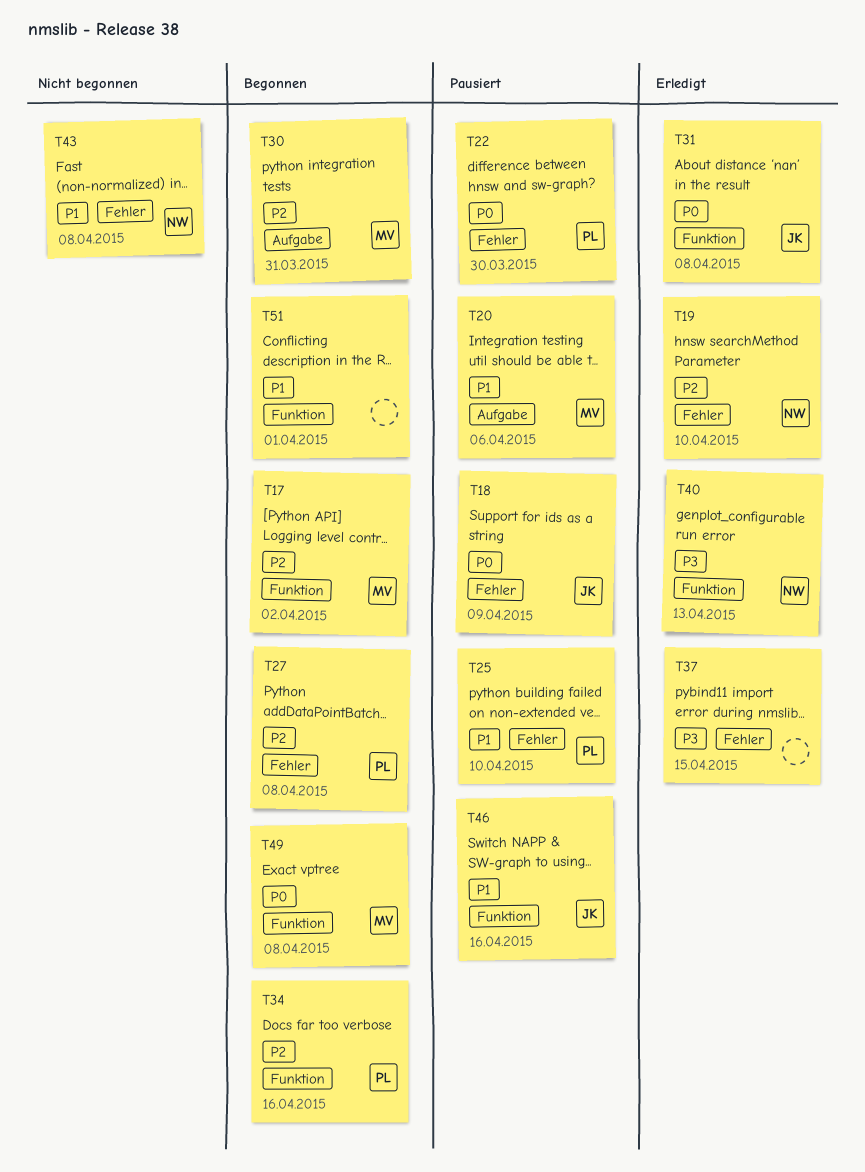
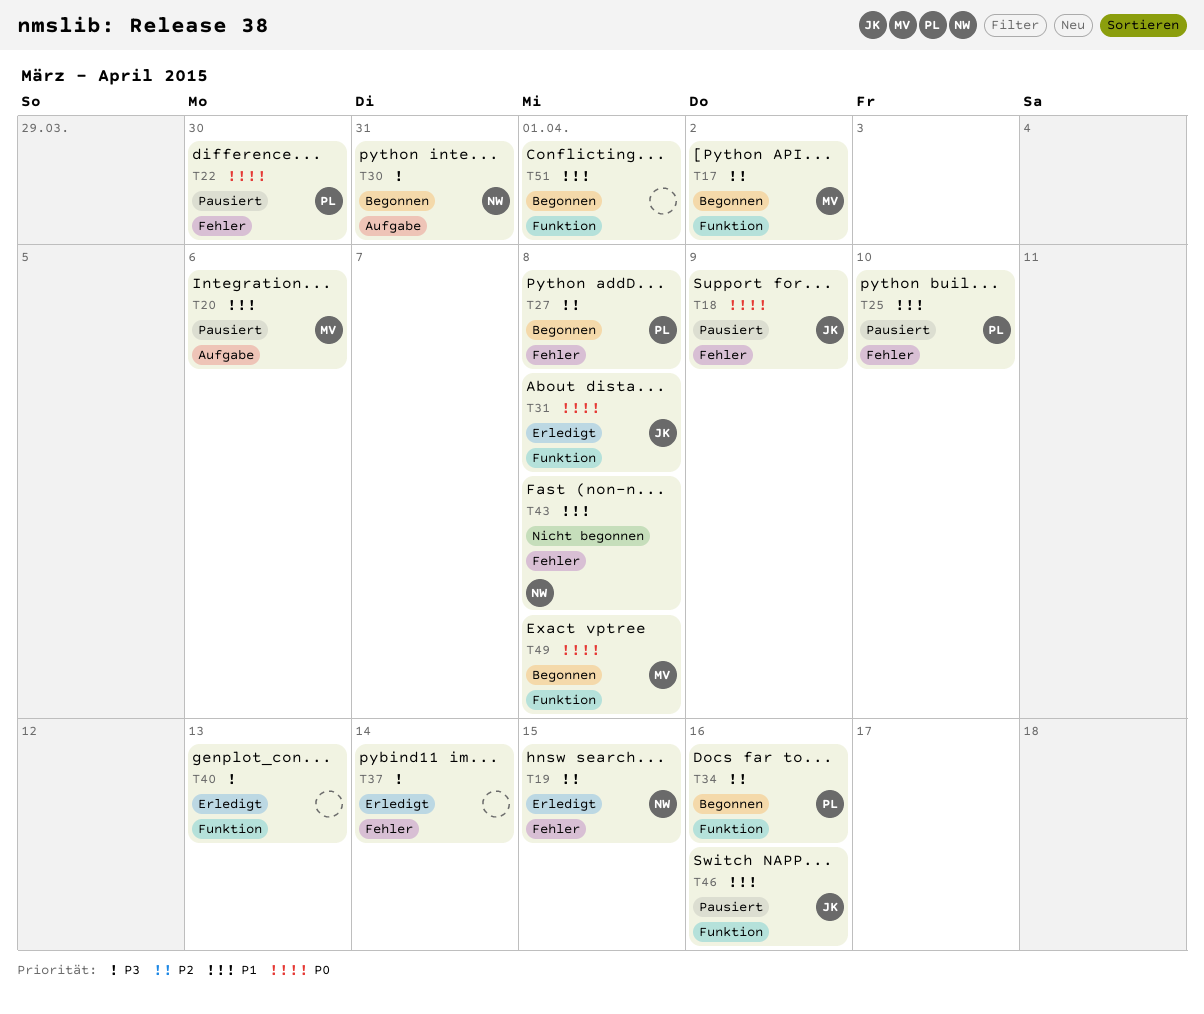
T19, due: Apr 10 -> Apr 15
T30, owner: MV -> NW
T30, priority: P2 -> P3
T37, due: Apr 15 -> Apr 14
T40, owner: NW -> none

